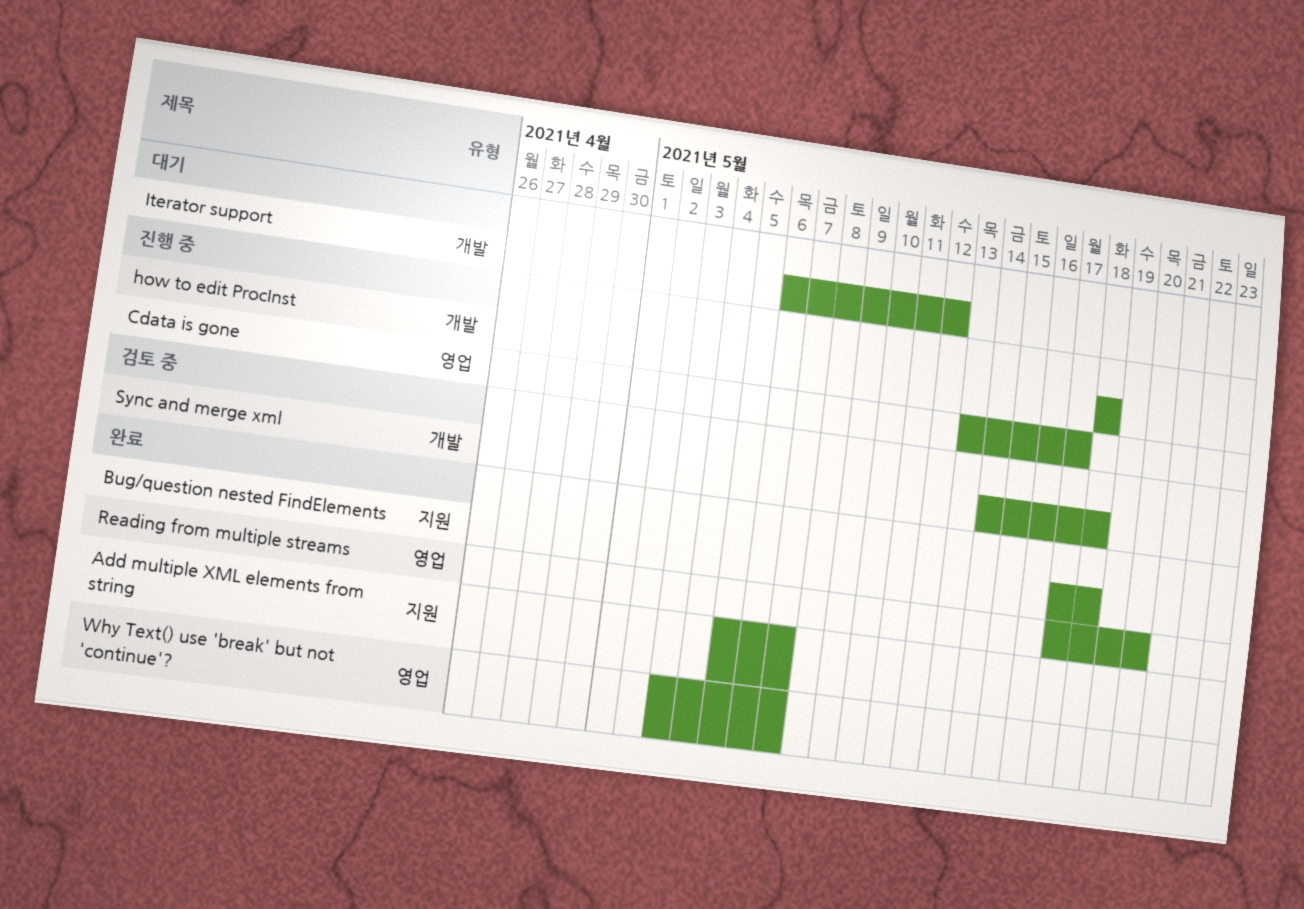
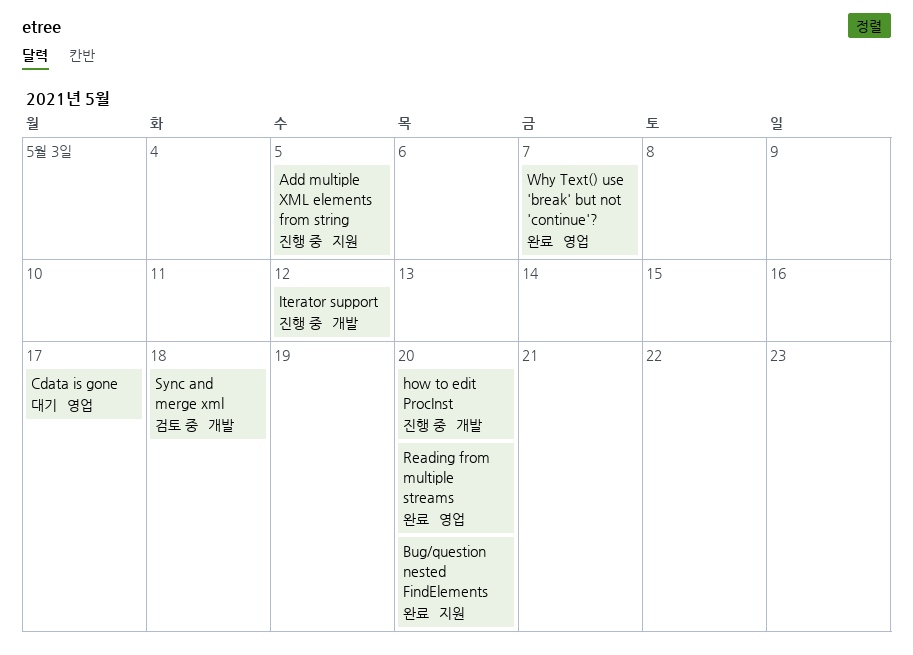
Add multiple XML elements from string, status: 완료 -> 진행 중
Add multiple XML elements from string, due: May 7 -> May 5
Bug/question nested FindElements, due: May 18 -> May 20
Cdata is gone, status: 진행 중 -> 대기
how to edit ProcInst, due: May 18 -> May 20
Iterator support, status: 대기 -> 진행 중

